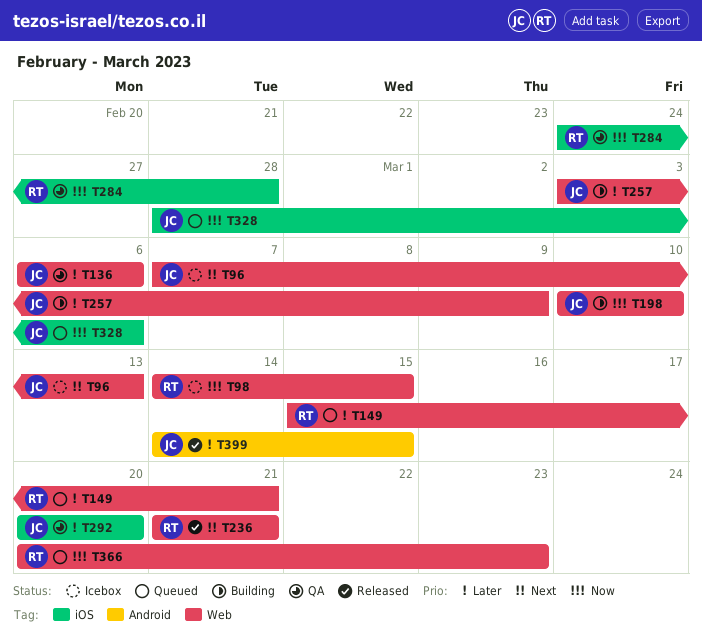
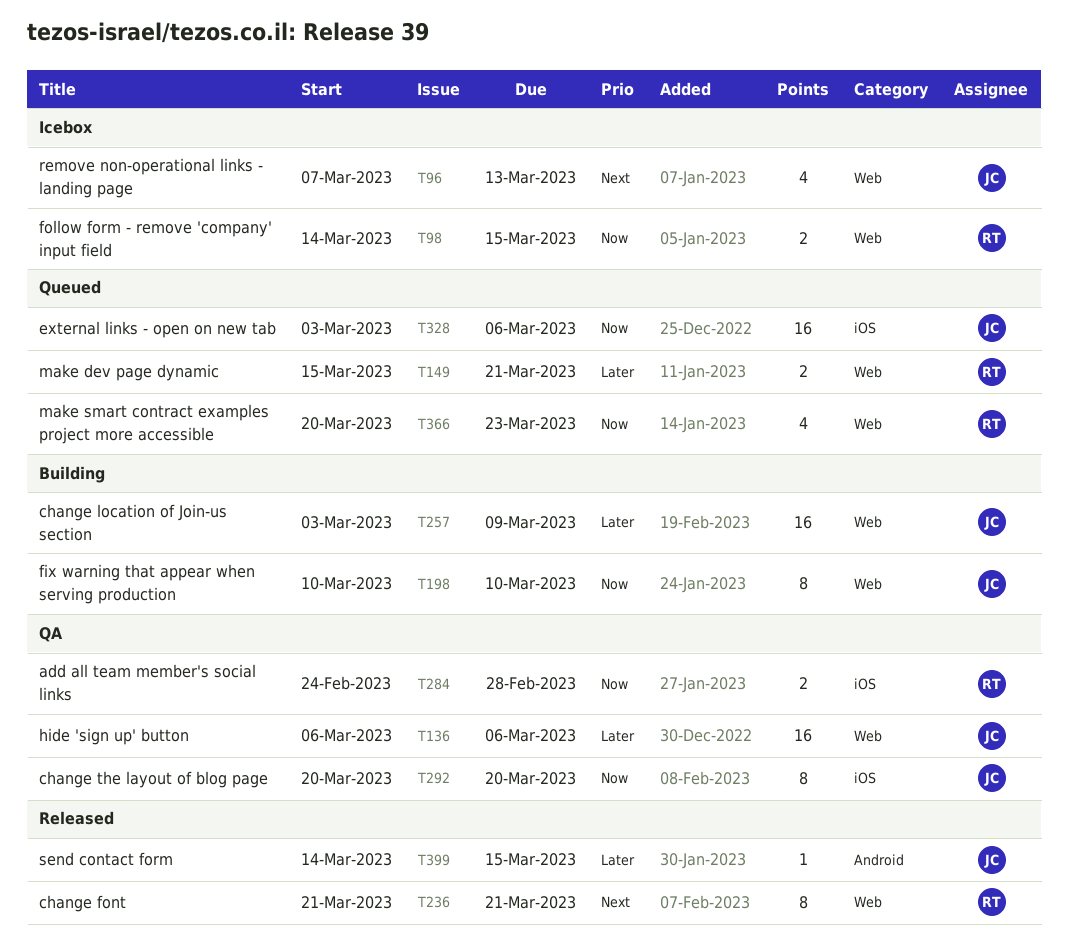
T292, priority: Later -> Now
T328, start: Feb 28 -> Mar 3

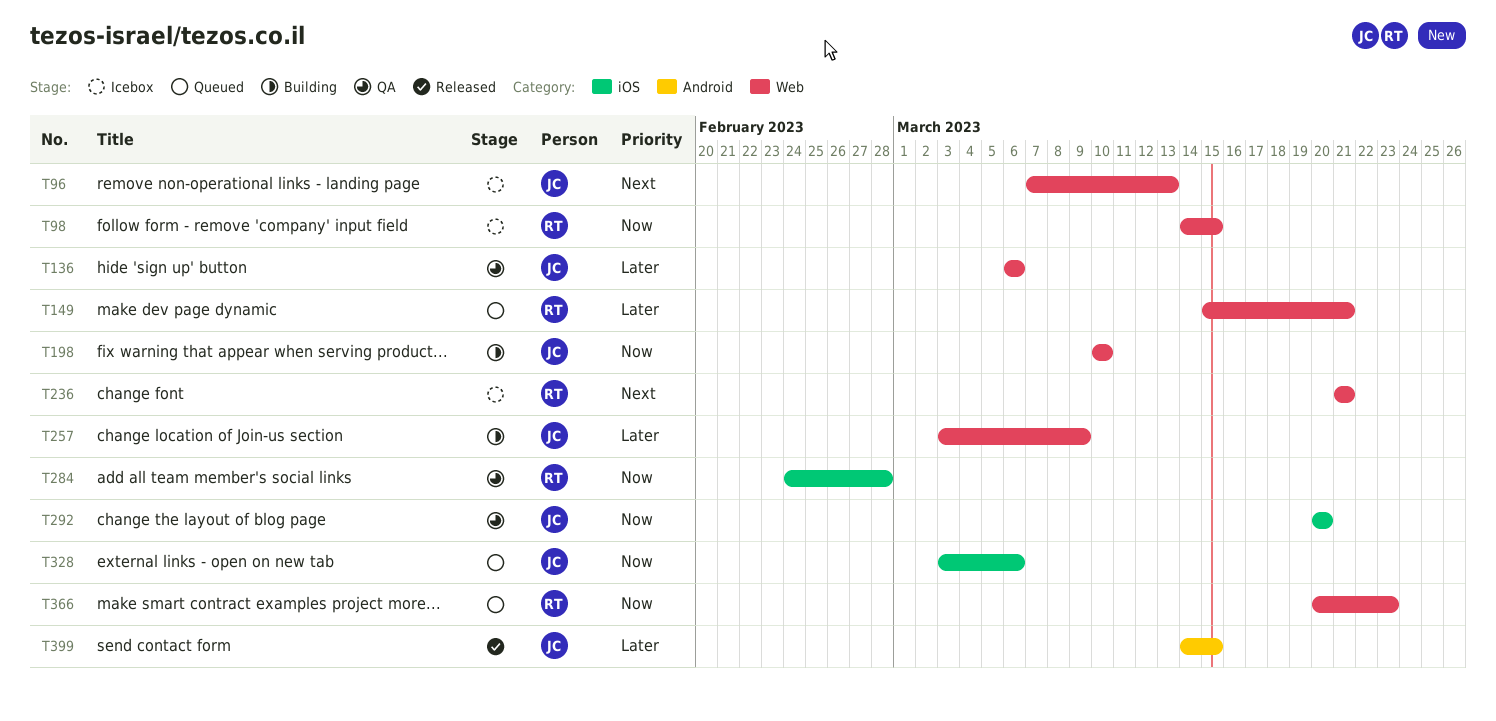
T236, status: Released -> Icebox

